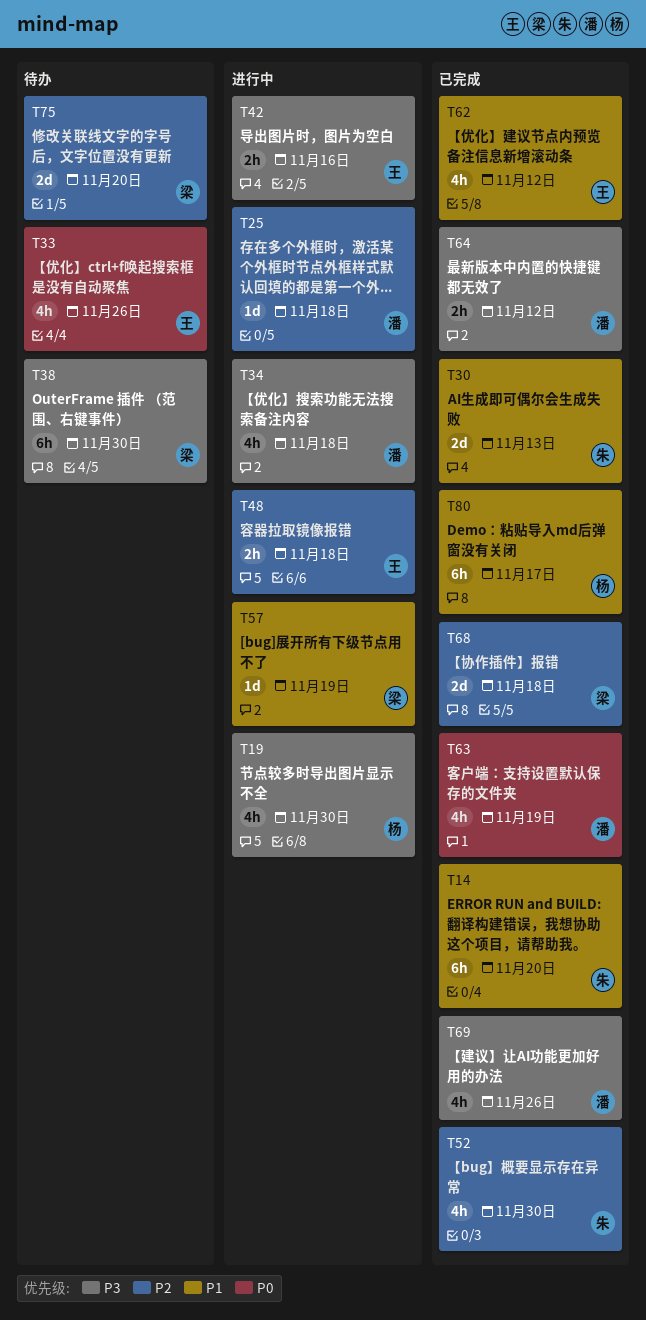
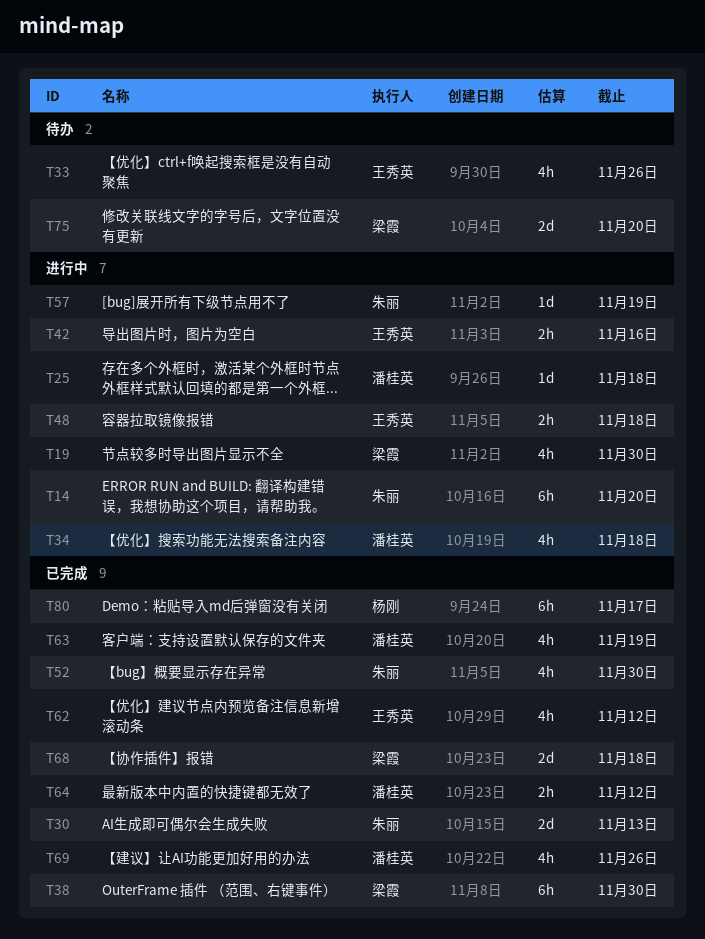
T14, status: 已完成 -> 进行中
T19, owner: 杨刚 -> 梁霞
T38, status: 待办 -> 已完成
T57, owner: 梁霞 -> 朱丽

